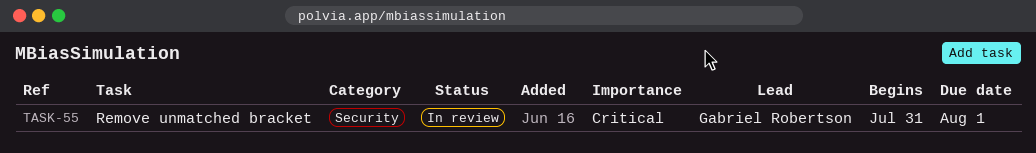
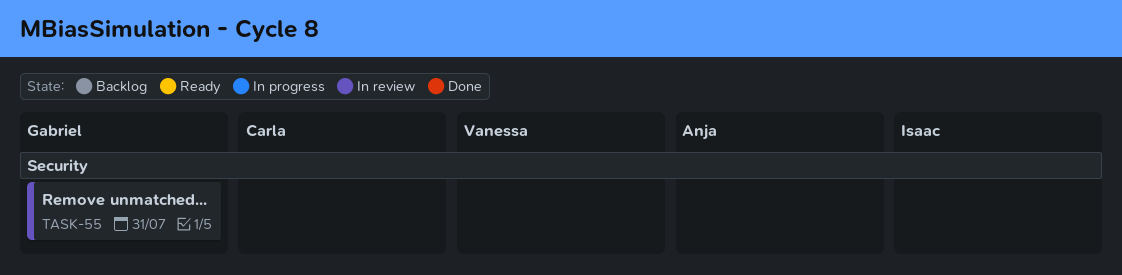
TASK-55, due: Aug 1 -> Jul 31

